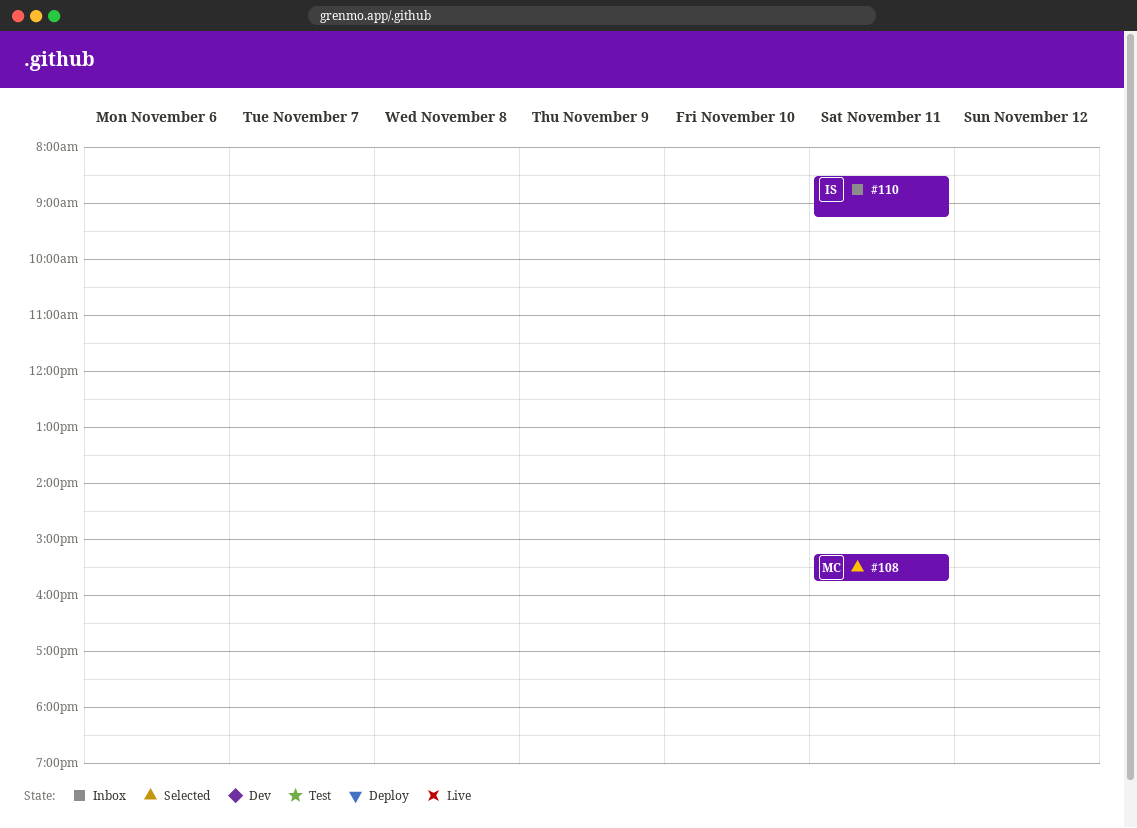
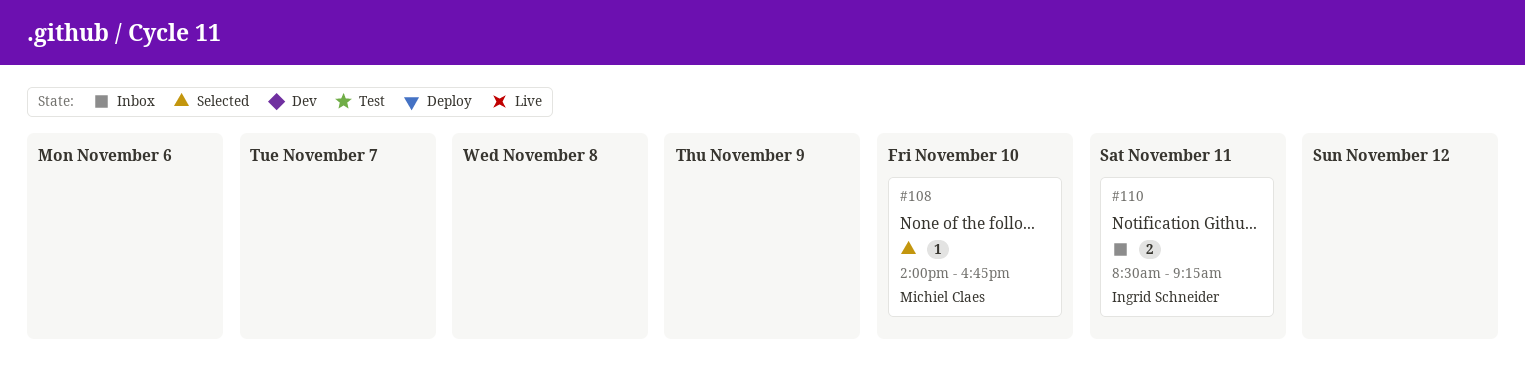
#108, day: Nov 11 -> Nov 10
#108, begins: 15:15 -> 14:00
#108, ends: 15:45 -> 16:45

